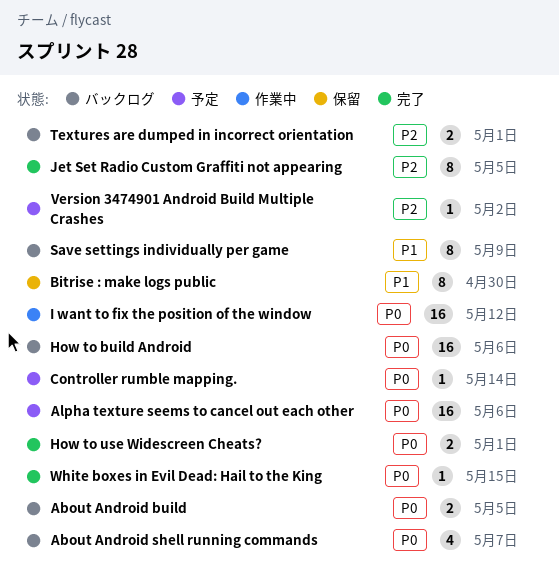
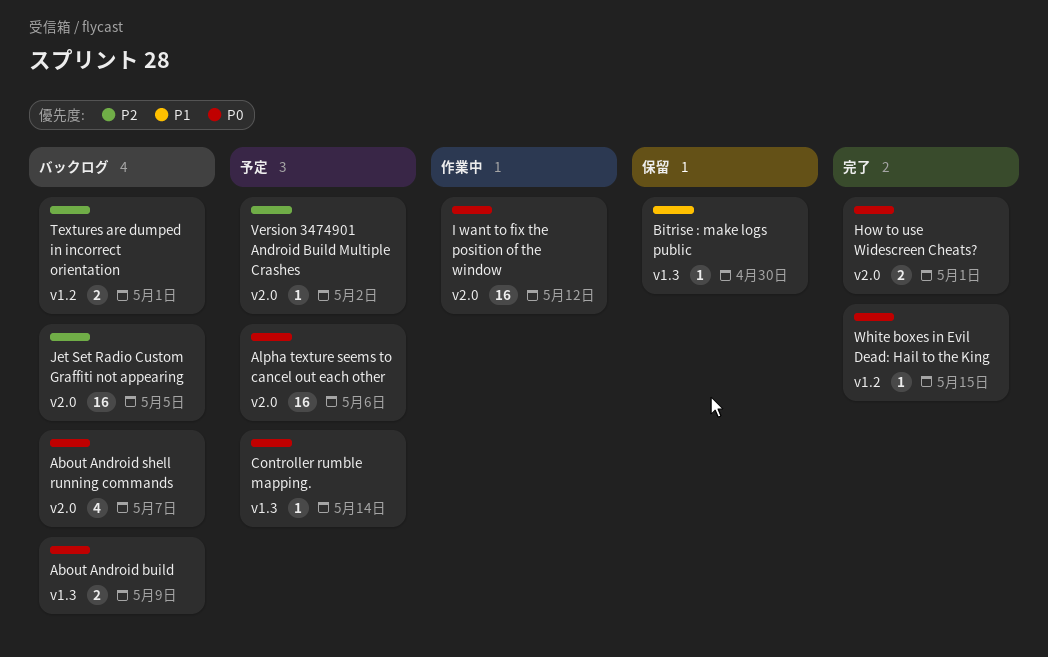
About Android build, due: May 5 -> May 9
Bitrise : make logs public, estimate: 8 -> 1
How to build Android: present -> none
Jet Set Radio Custom Graffiti not appearing, status: 完了 -> バックログ
Jet Set Radio Custom Graffiti not appearing, estimate: 8 -> 16
Save settings individually per game: present -> none

